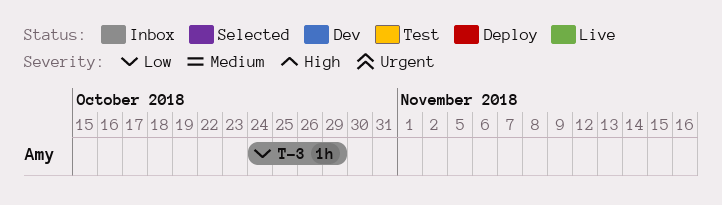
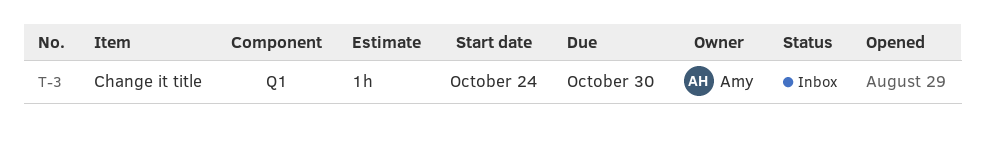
T-3, due: Oct 29 -> Oct 30

